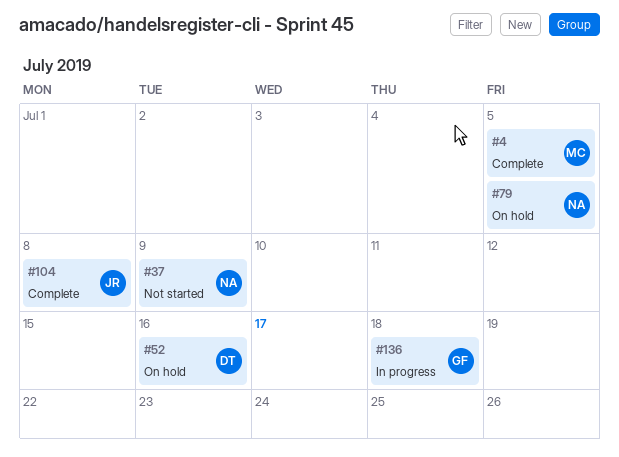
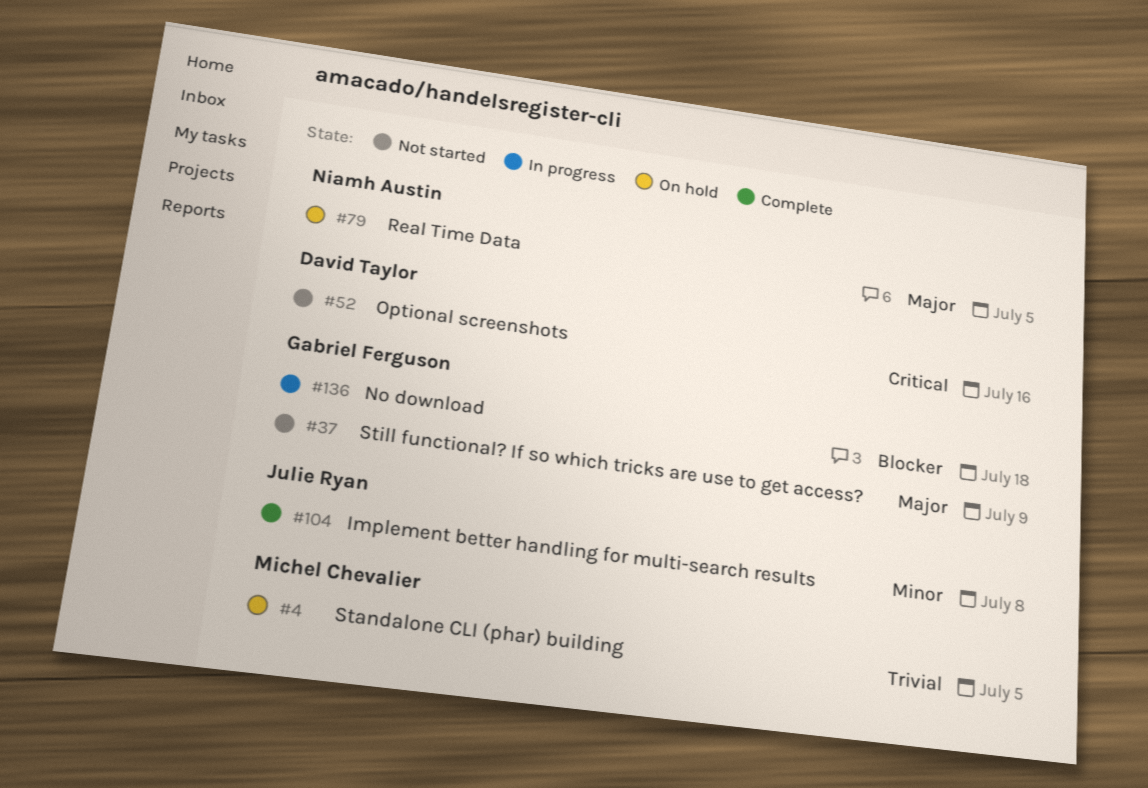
#4, status: Complete -> On hold
#37, owner: Niamh Austin -> Gabriel Ferguson
#52, status: On hold -> Not started

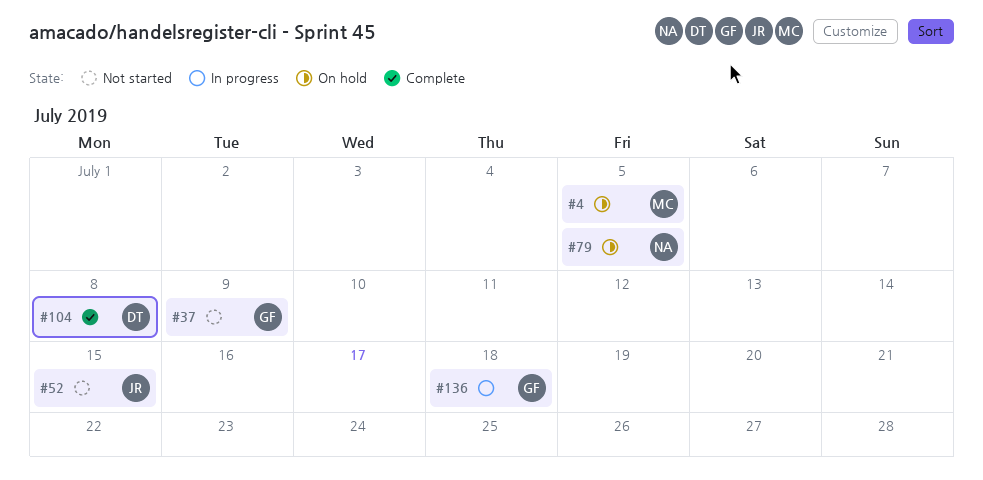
#52, owner: David Taylor -> Julie Ryan
#52, due: Jul 16 -> Jul 15
#104, owner: Julie Ryan -> David Taylor

